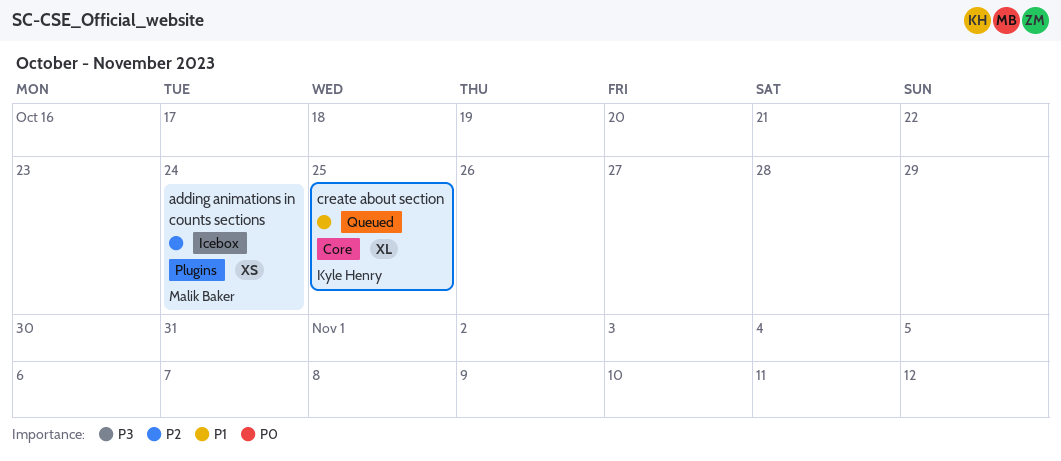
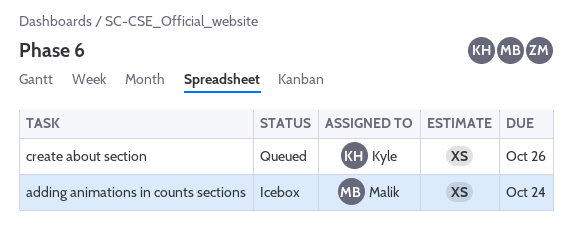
create about section, estimate: XL -> XS
create about section, due: Oct 25 -> Oct 26

